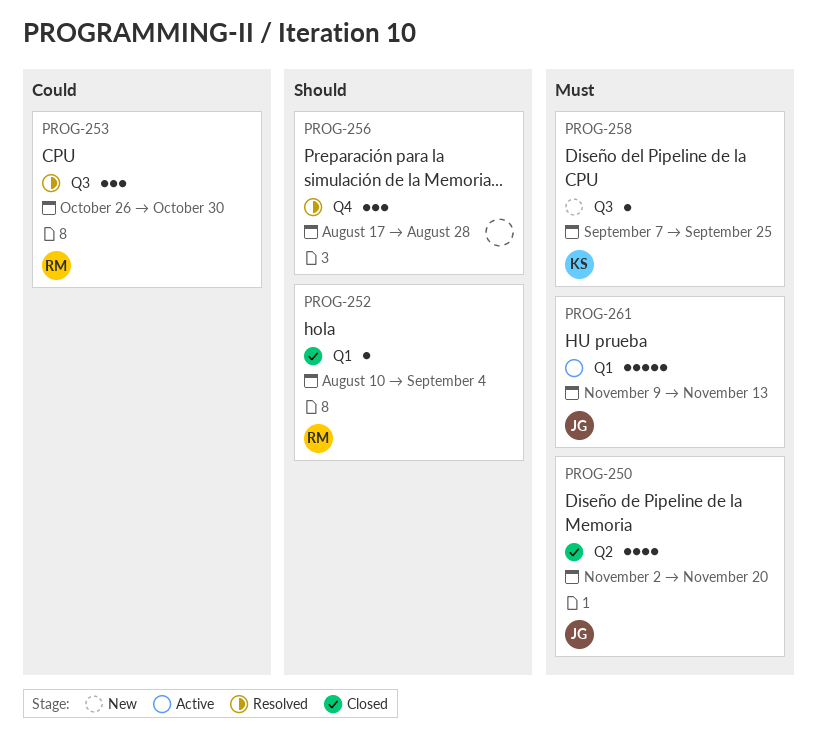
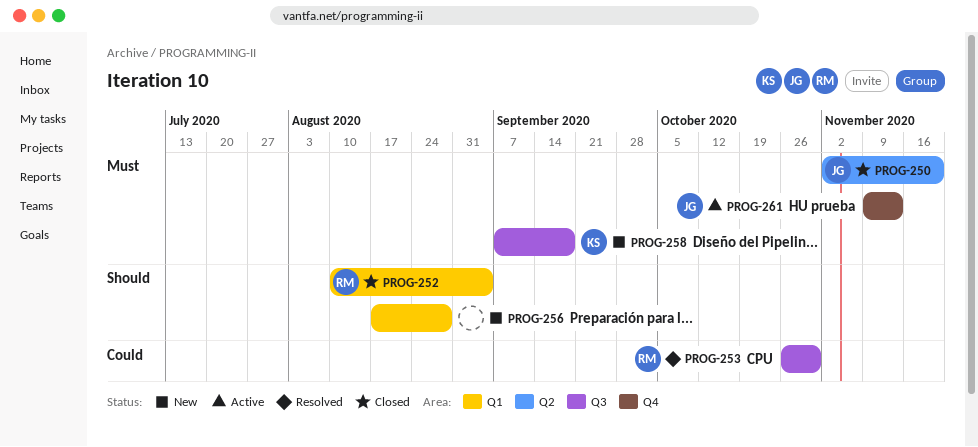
PROG-256, status: Resolved -> New
PROG-256, label: Q4 -> Q1
PROG-258, due: Sep 25 -> Sep 18
PROG-261, label: Q1 -> Q4

